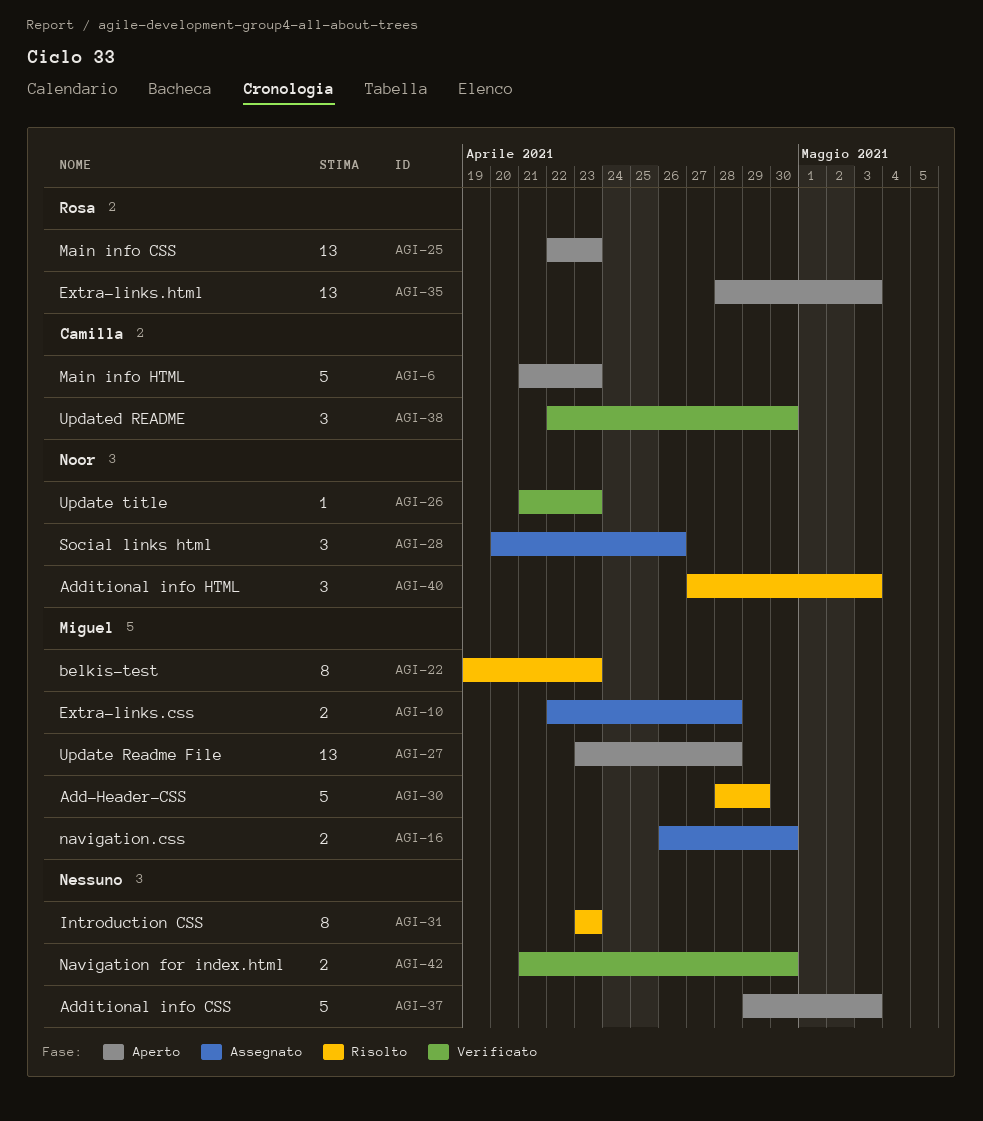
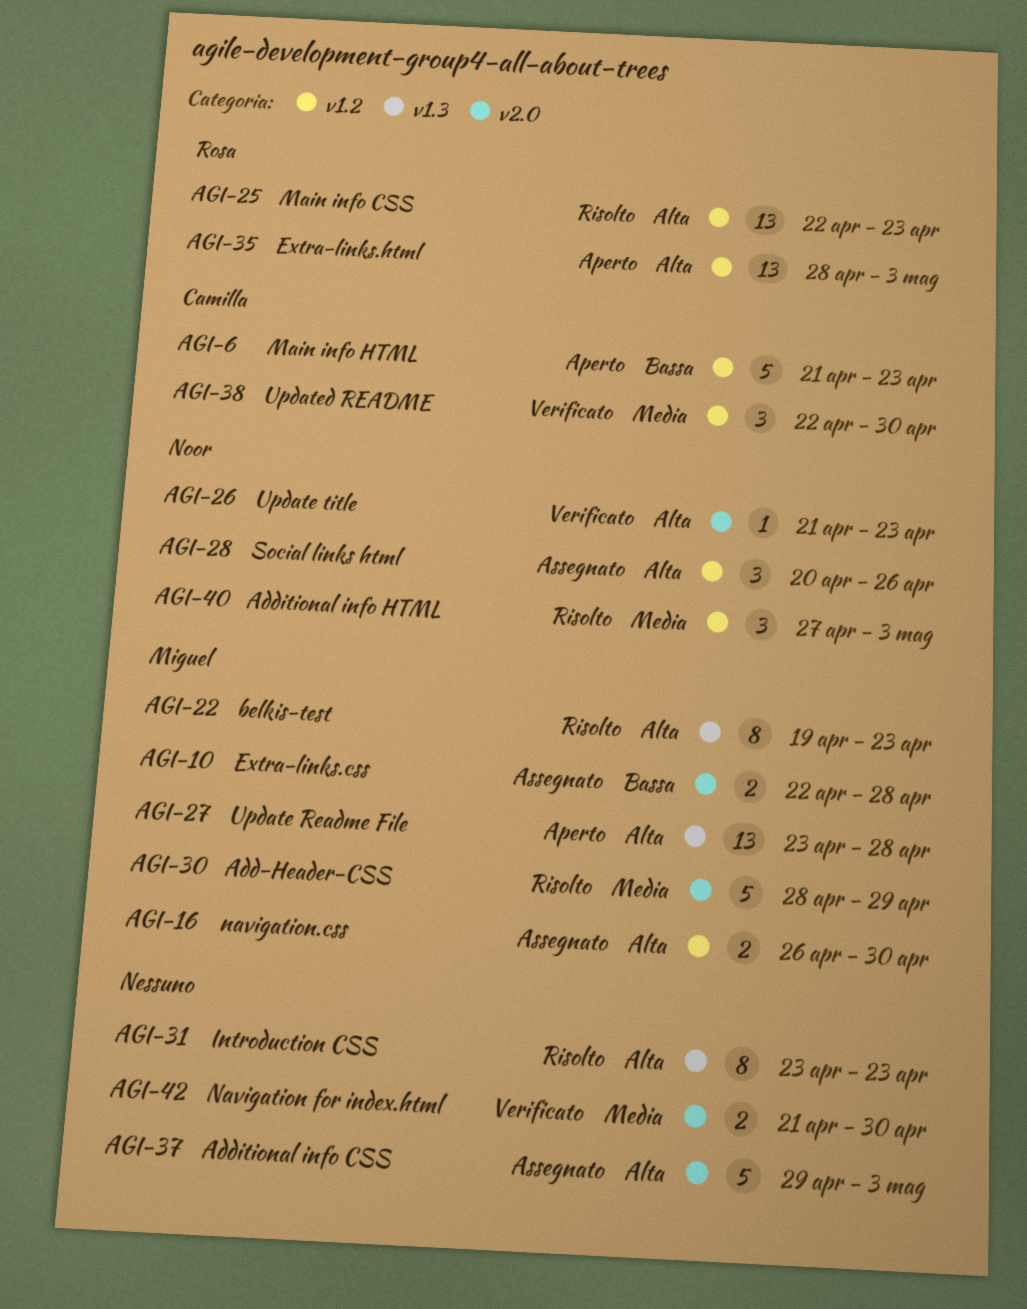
AGI-25, status: Aperto -> Risolto
AGI-37, status: Aperto -> Assegnato

